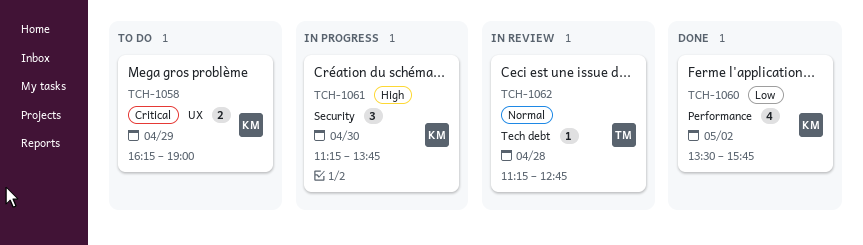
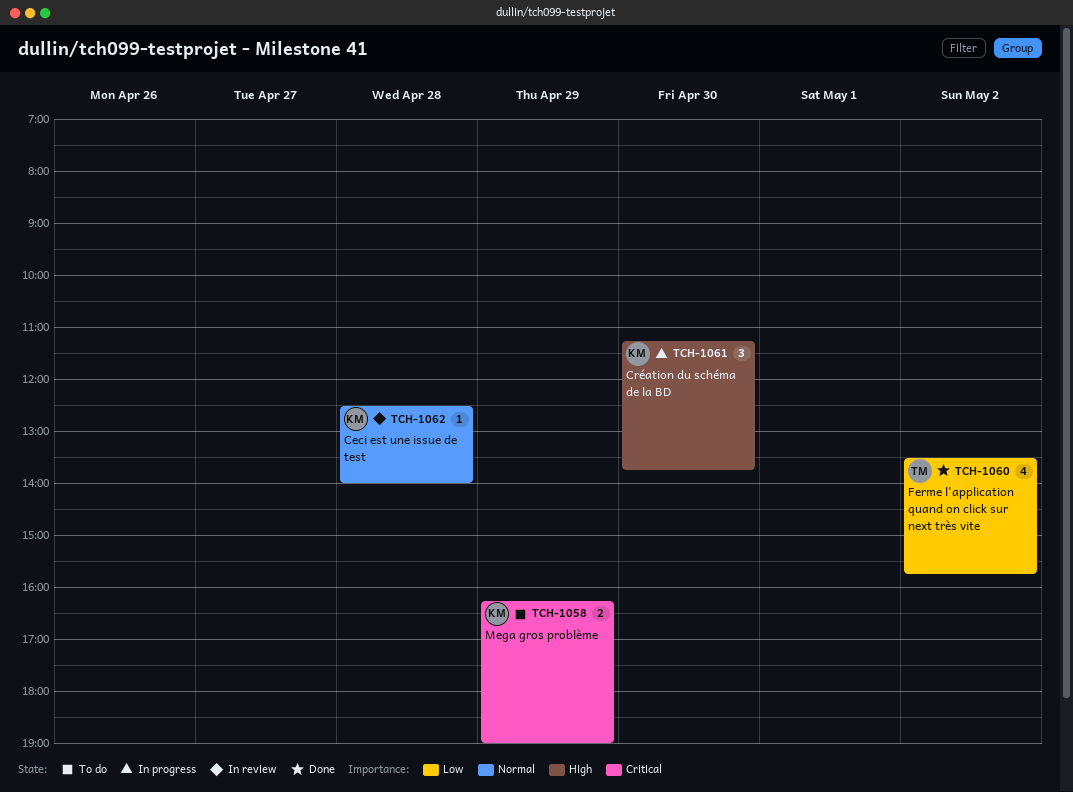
TCH-1060, owner: KM -> TM
TCH-1062, owner: TM -> KM
TCH-1062, begins: 11:15 -> 12:30
TCH-1062, ends: 12:45 -> 14:00

